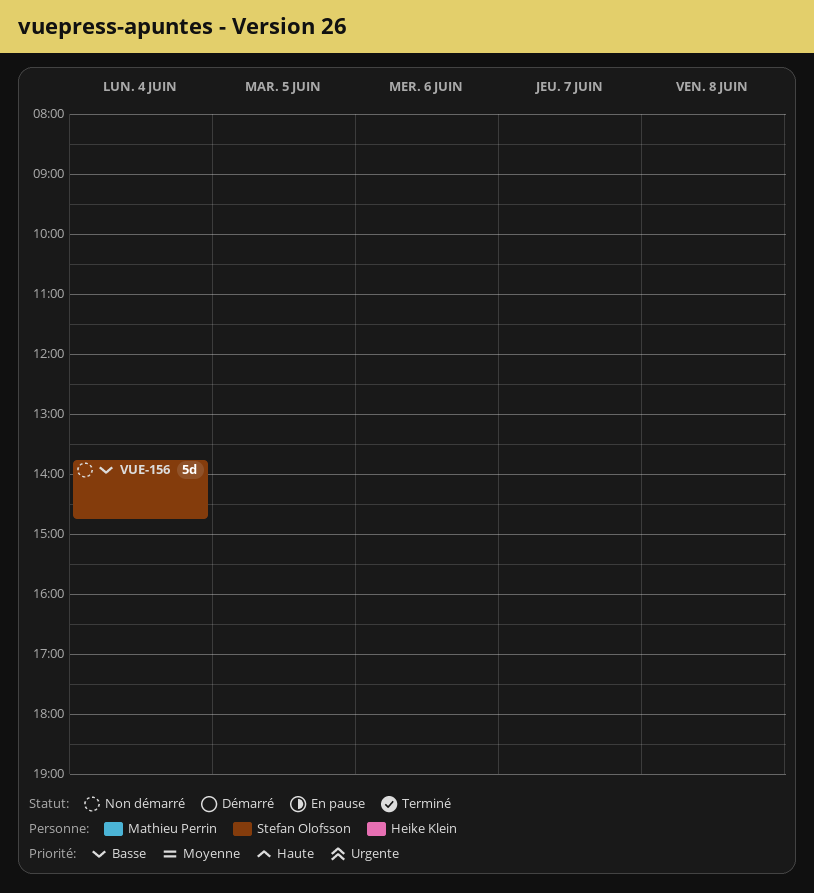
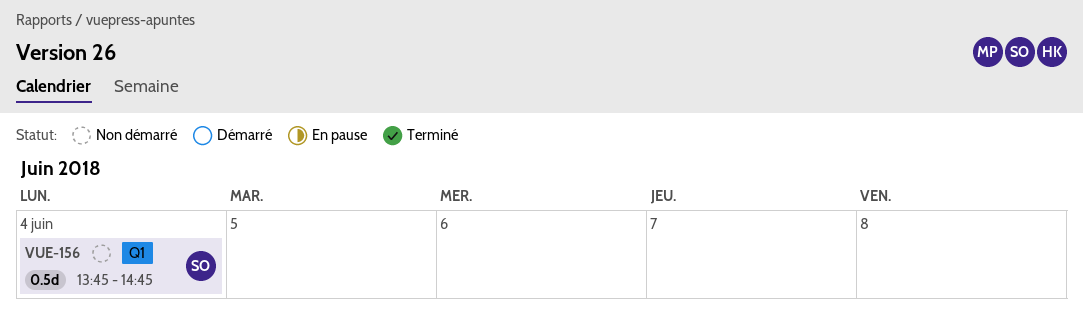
VUE-156, estimate: 5d -> 0.5d

